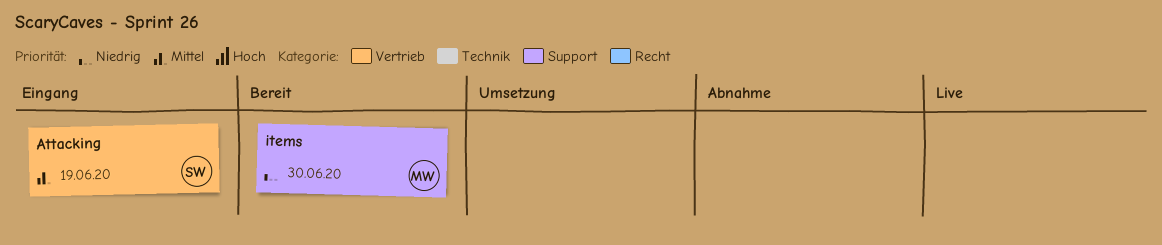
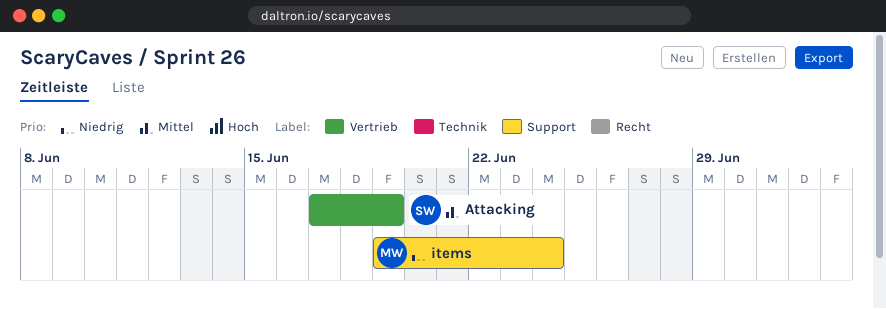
items, due: Jun 30 -> Jun 24

